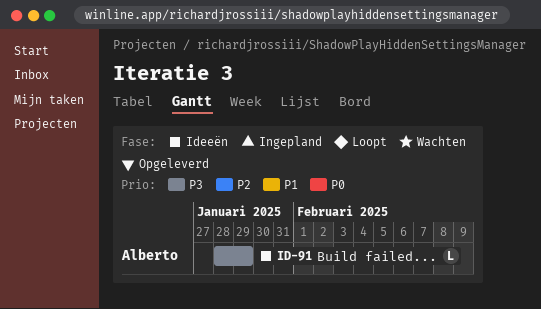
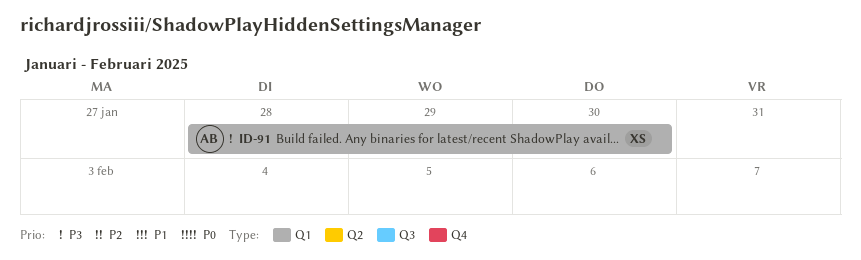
ID-91, estimate: L -> XS
ID-91, due: Jan 29 -> Jan 30

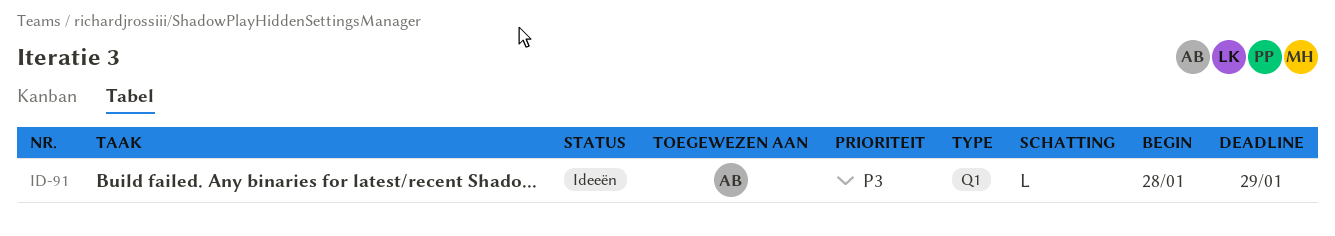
ID-91, estimate: XS -> L
ID-91, due: Jan 30 -> Jan 29

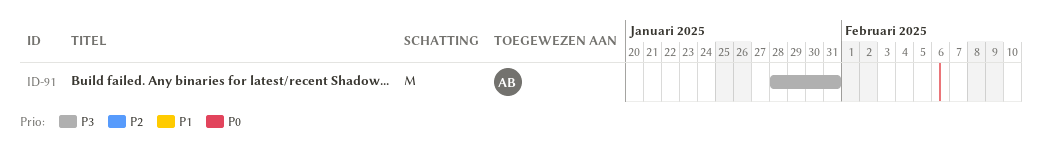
ID-91, estimate: L -> M
ID-91, due: Jan 29 -> Jan 31

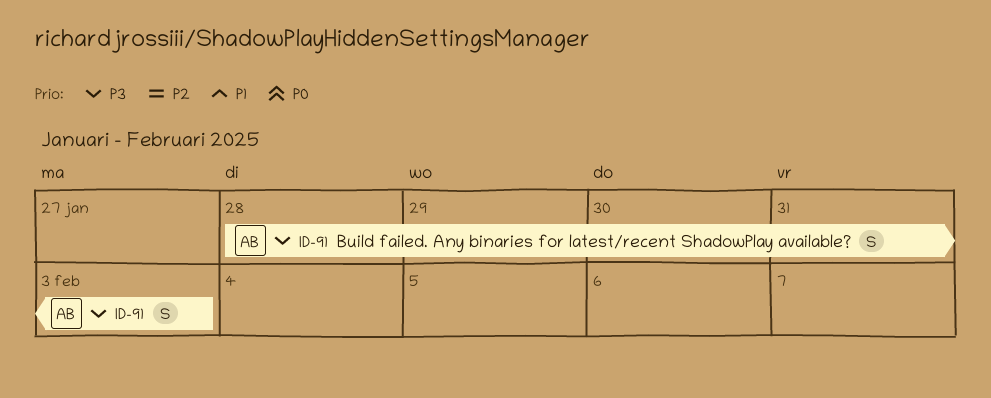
ID-91, estimate: M -> S
ID-91, due: Jan 31 -> Feb 3

